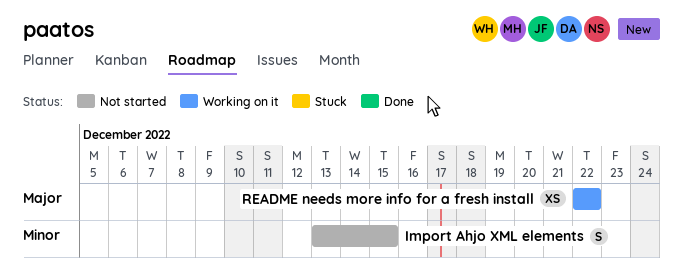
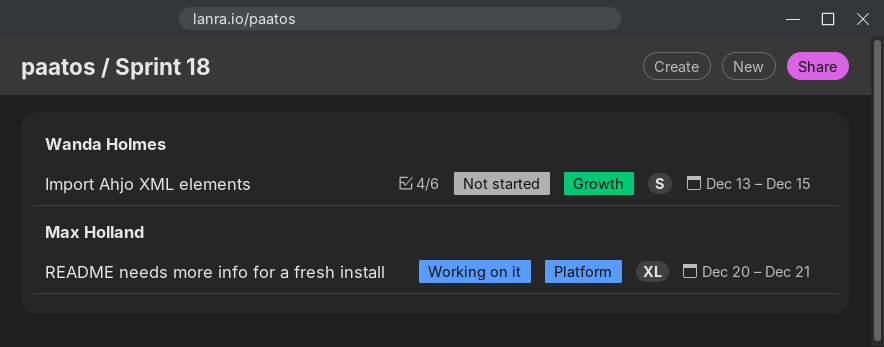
README needs more info for a fresh install, estimate: XS -> XL
README needs more info for a fresh install, start: Dec 22 -> Dec 20
README needs more info for a fresh install, due: Dec 22 -> Dec 21

